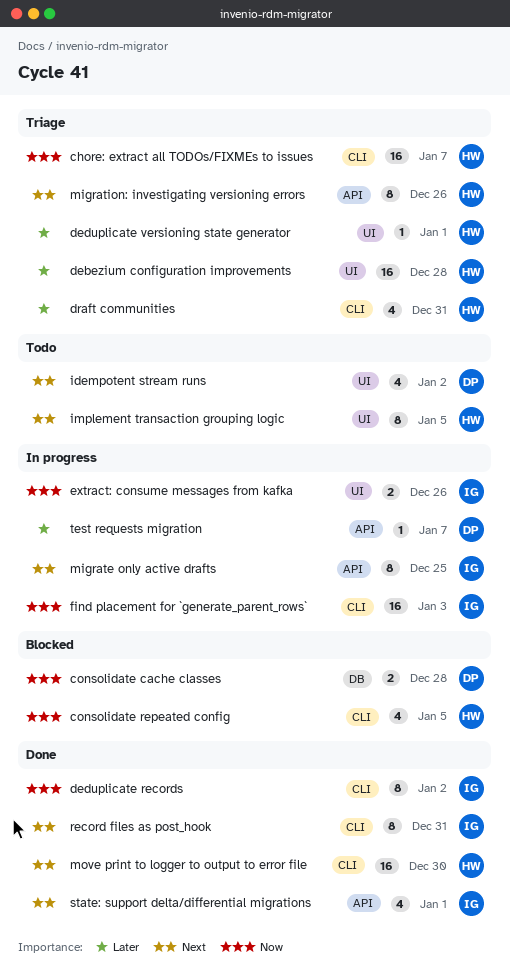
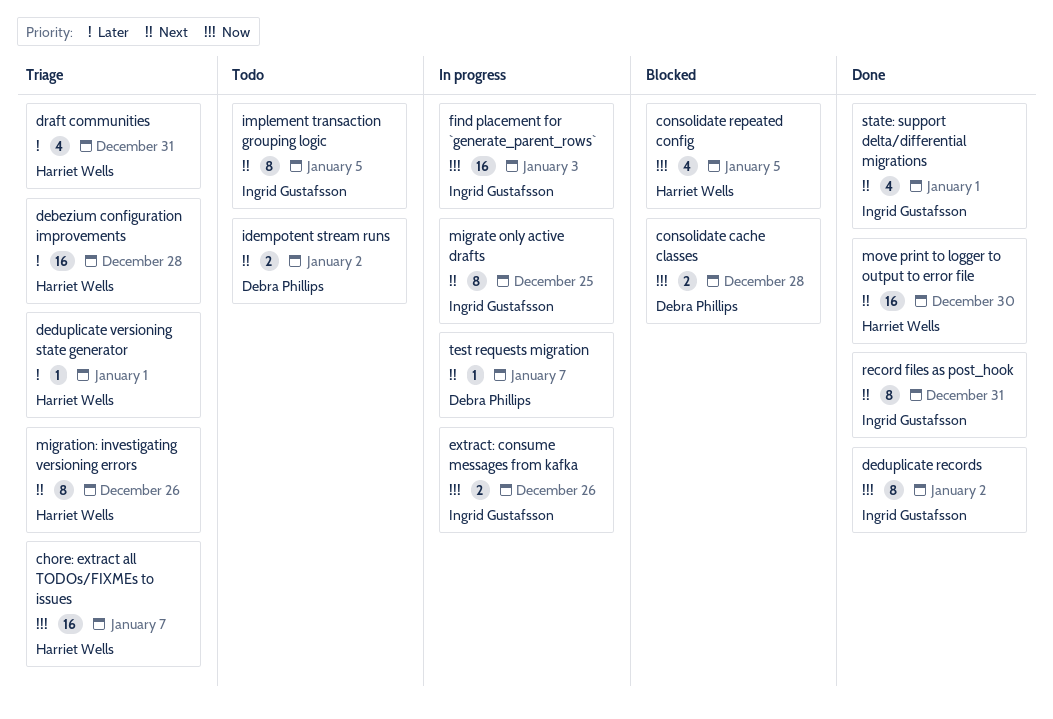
idempotent stream runs, estimate: 4 -> 2
implement transaction grouping logic, owner: Harriet Wells -> Ingrid Gustafsson
test requests migration, priority: Later -> Next

